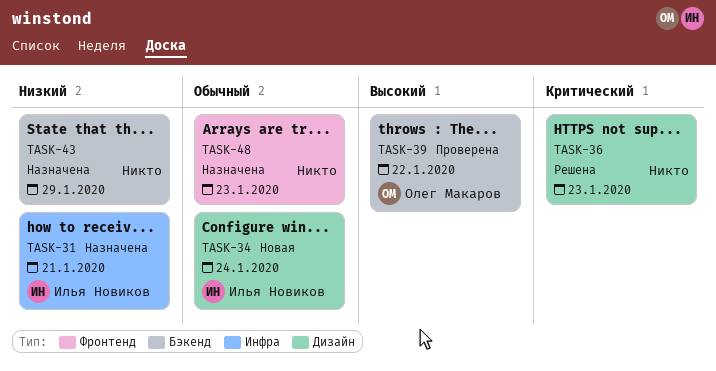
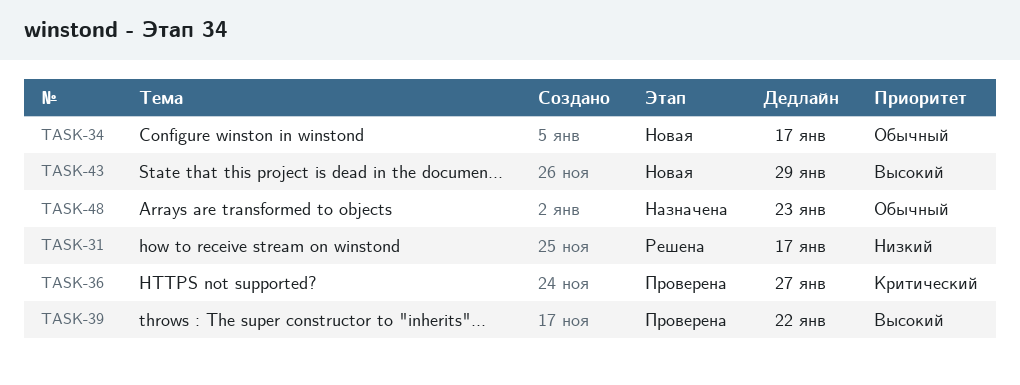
TASK-31, status: Назначена -> Решена
TASK-31, due: Jan 21 -> Jan 17
TASK-34, due: Jan 24 -> Jan 17
TASK-36, status: Решена -> Проверена
TASK-36, due: Jan 23 -> Jan 27
TASK-43, status: Назначена -> Новая
TASK-43, priority: Низкий -> Высокий

